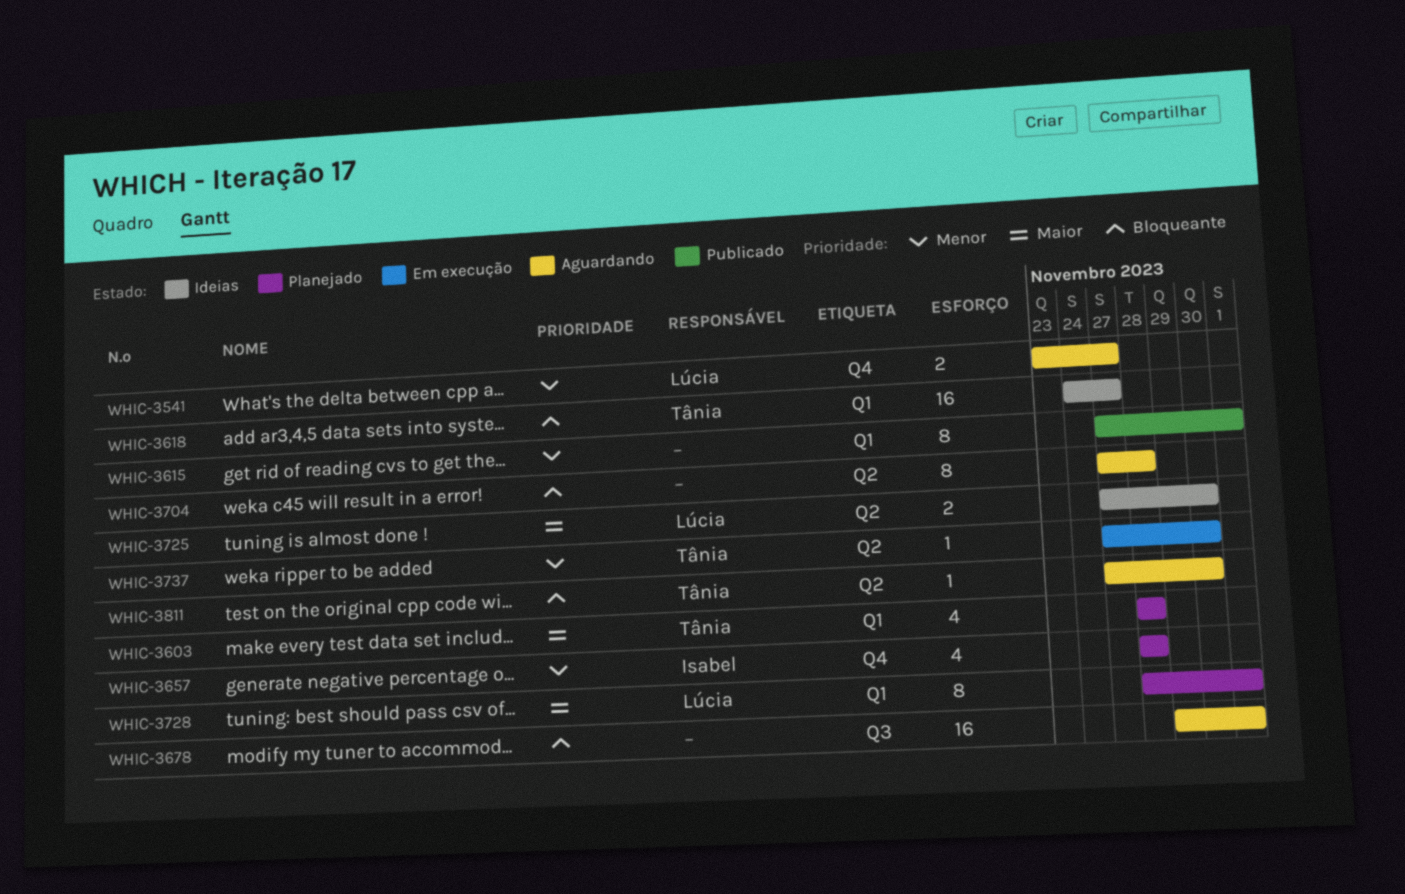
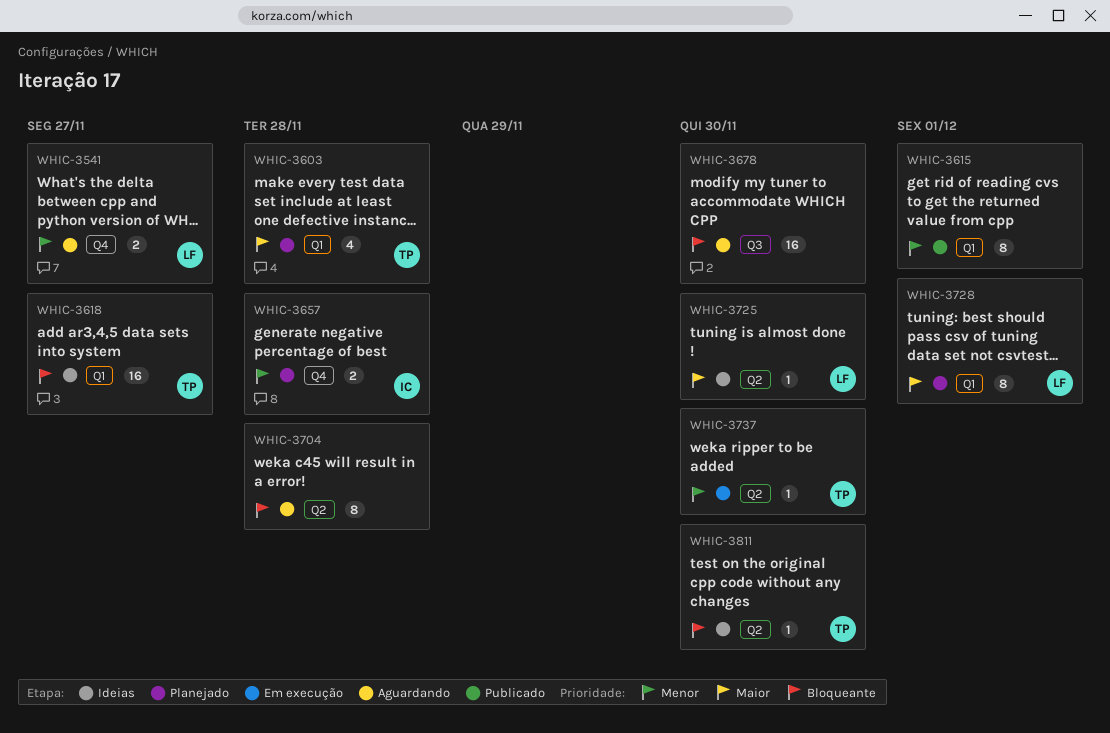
WHIC-3657, estimate: 4 -> 2
WHIC-3678, due: Dec 1 -> Nov 30
WHIC-3725, estimate: 2 -> 1
WHIC-3811, status: Aguardando -> Ideias

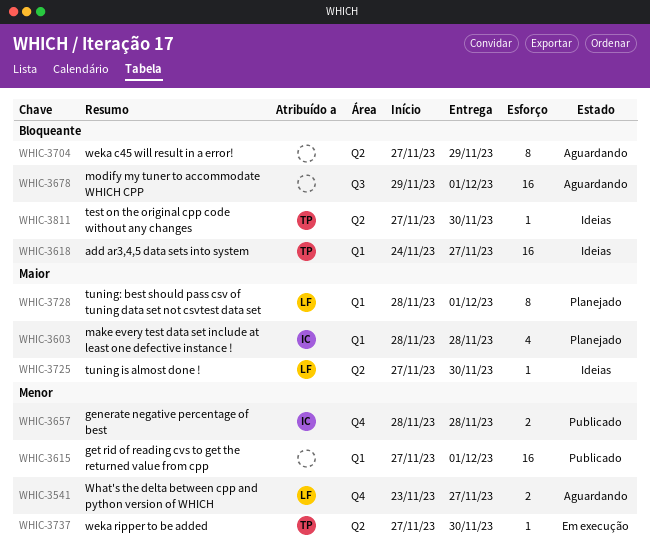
WHIC-3603, owner: TP -> IC
WHIC-3615, estimate: 8 -> 16
WHIC-3657, status: Planejado -> Publicado
WHIC-3678, due: Nov 30 -> Dec 1
WHIC-3704, due: Nov 28 -> Nov 29

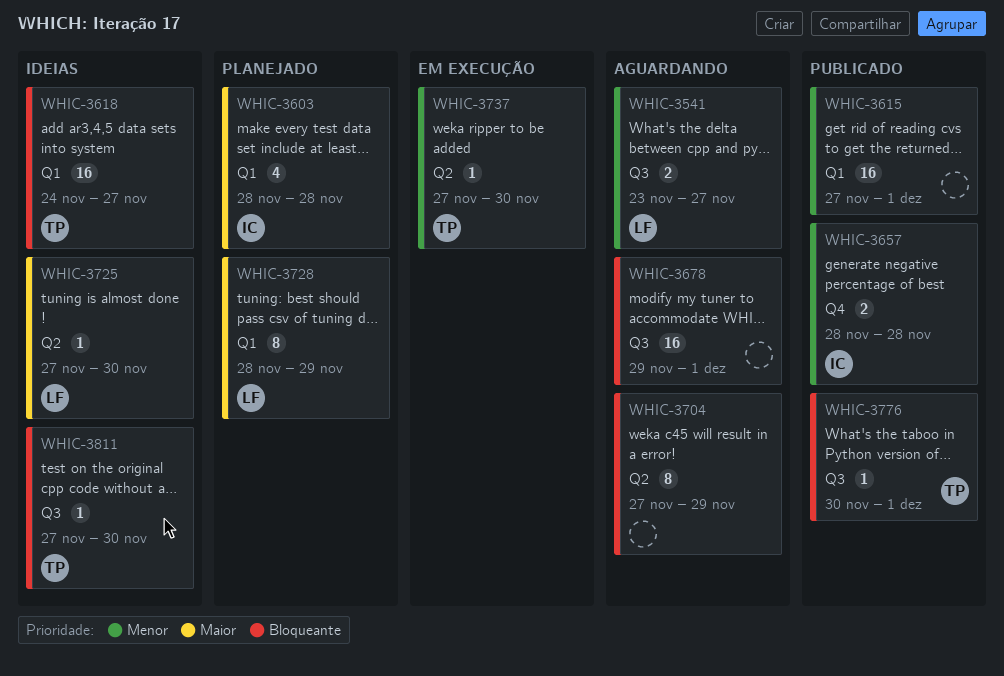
WHIC-3541, label: Q4 -> Q3
WHIC-3728, due: Dec 1 -> Nov 29
WHIC-3776: none -> present
WHIC-3811, label: Q2 -> Q3

